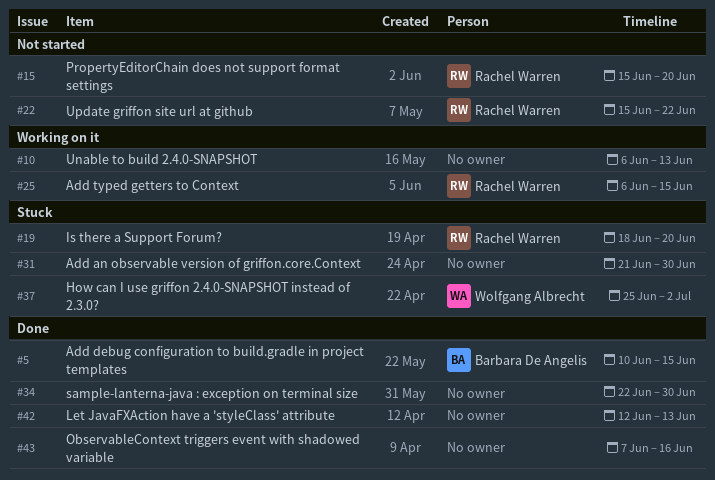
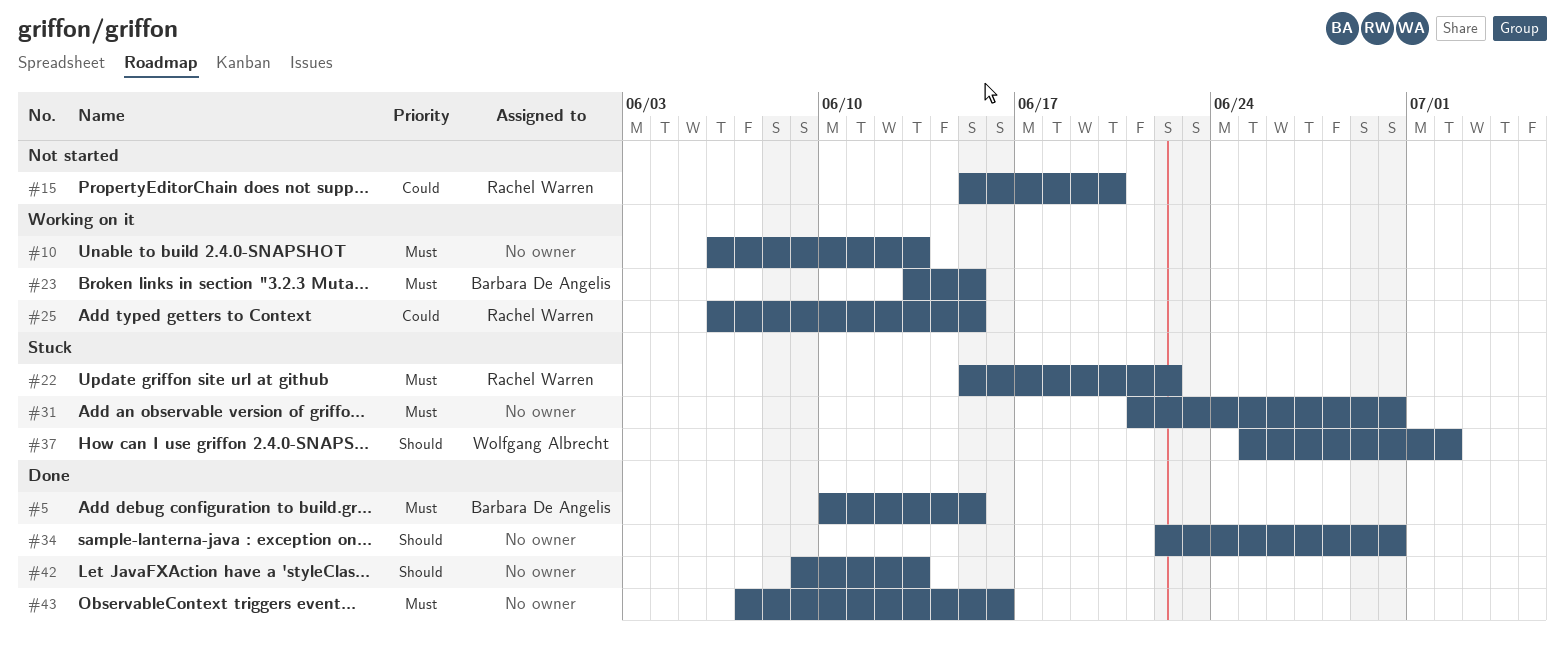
#19: present -> none
#22, status: Not started -> Stuck
#23: none -> present
#42, start: Jun 12 -> Jun 9

